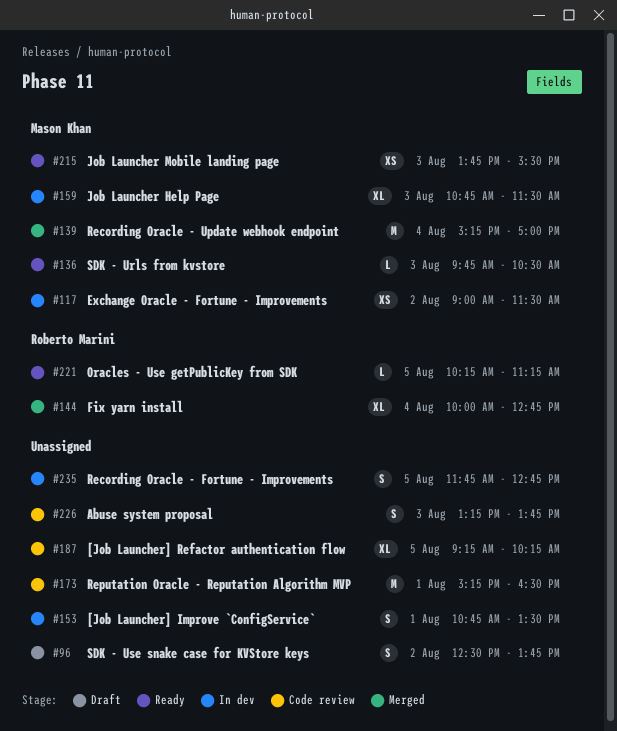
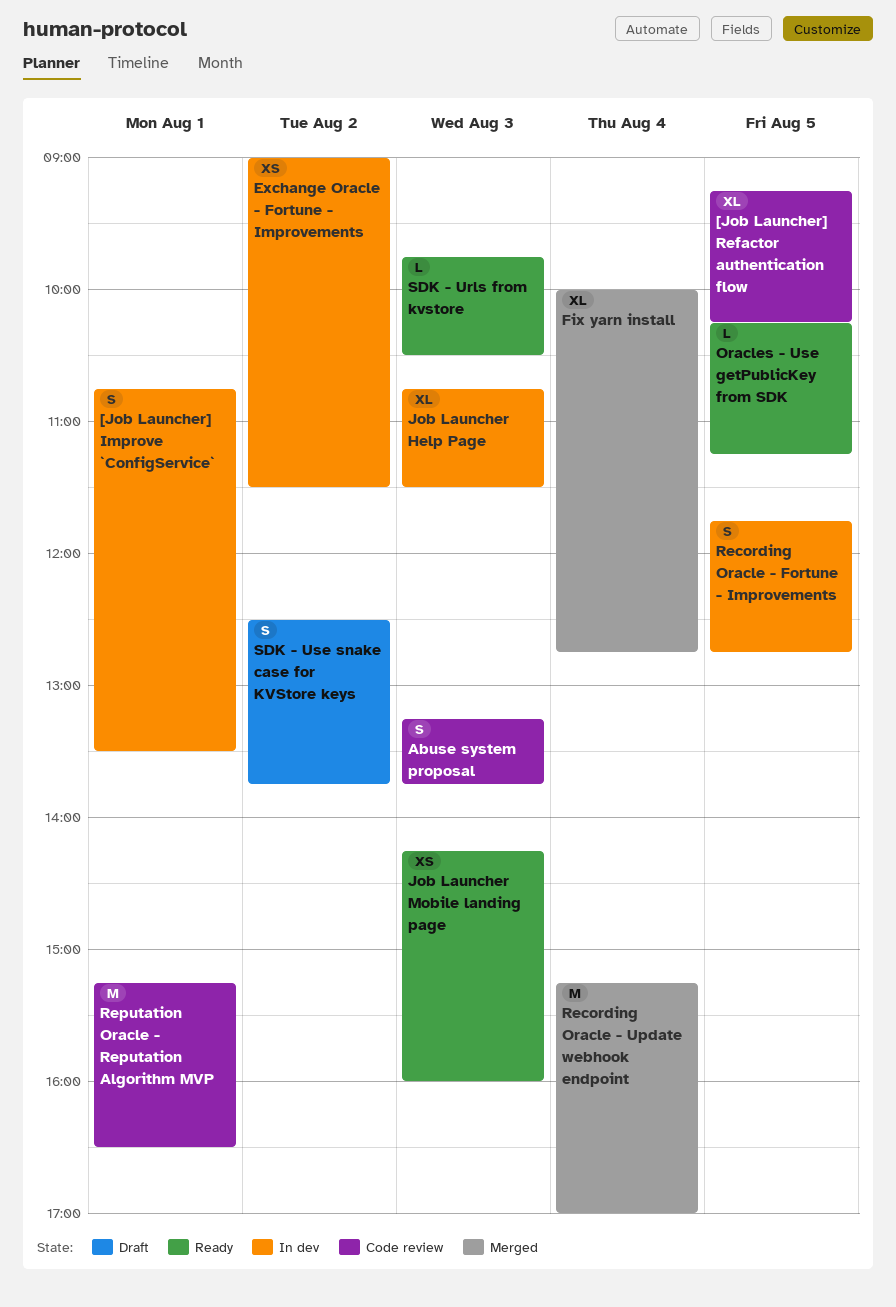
Job Launcher Mobile landing page, begins: 13:45 -> 14:15
Job Launcher Mobile landing page, ends: 15:30 -> 16:00

